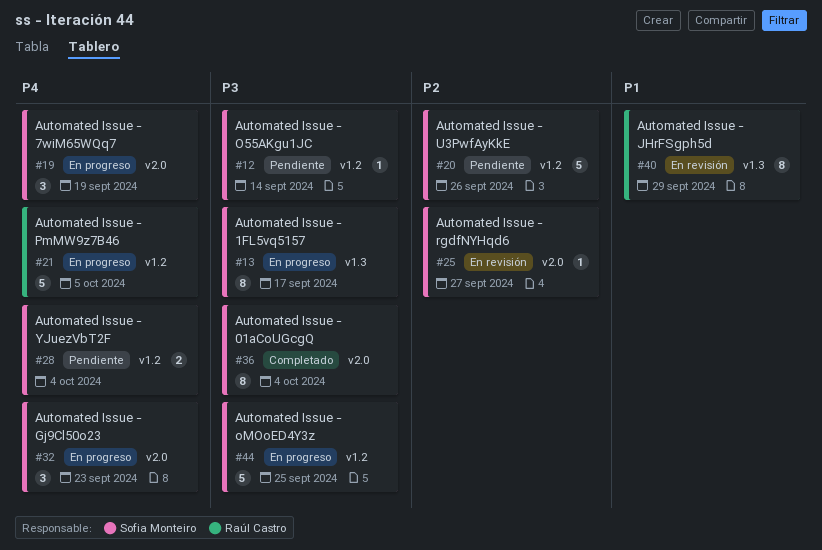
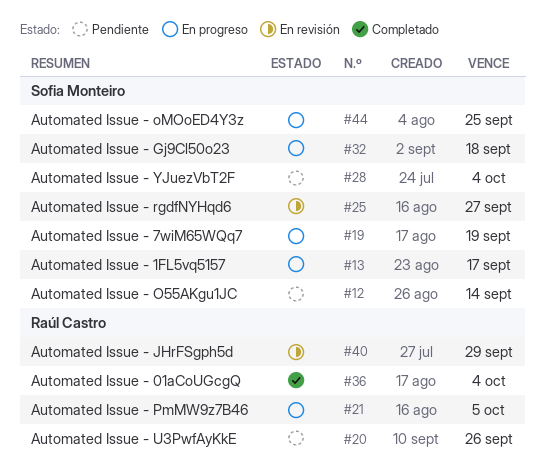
#20, owner: Sofia Monteiro -> Raúl Castro
#32, due: Sep 23 -> Sep 18
#36, owner: Sofia Monteiro -> Raúl Castro

